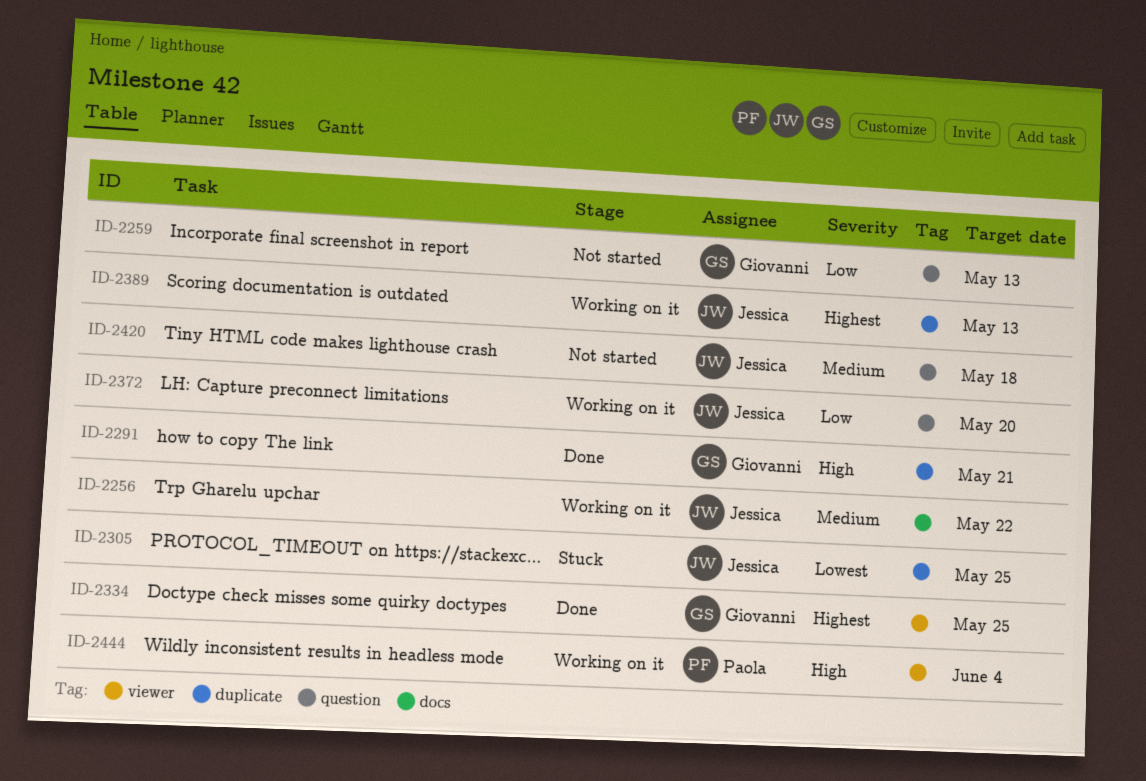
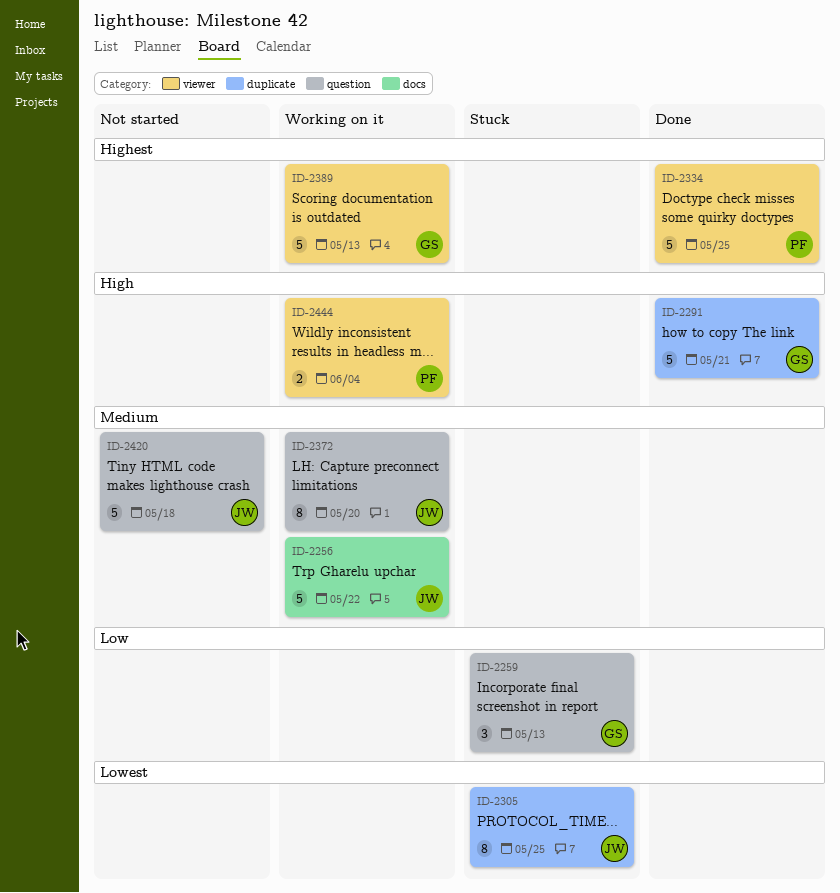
ID-2259, status: Not started -> Stuck
ID-2334, owner: Giovanni -> Paola
ID-2372, priority: Low -> Medium
ID-2389, owner: Jessica -> Giovanni
ID-2389, label: duplicate -> viewer

